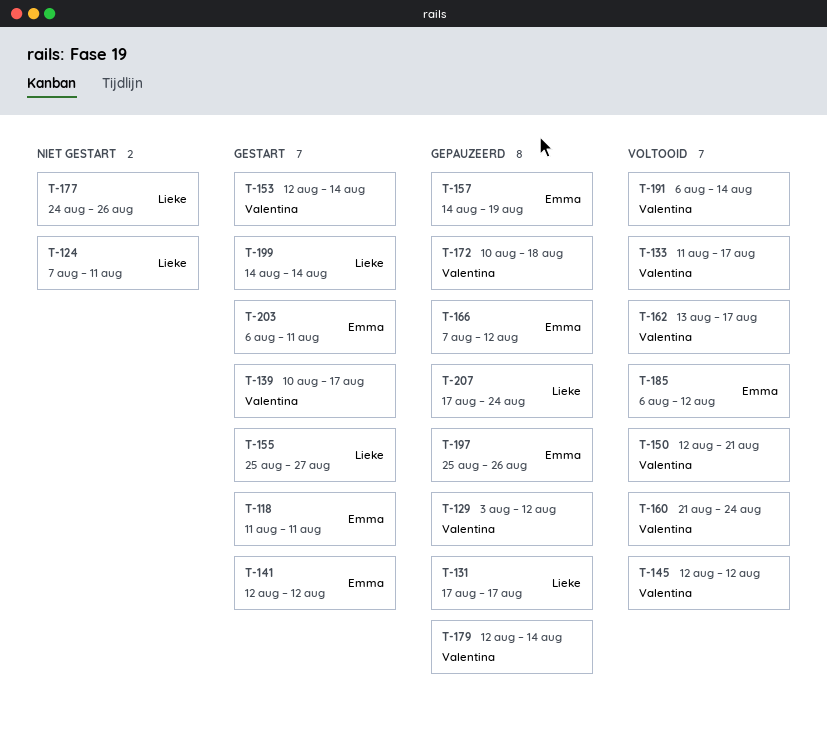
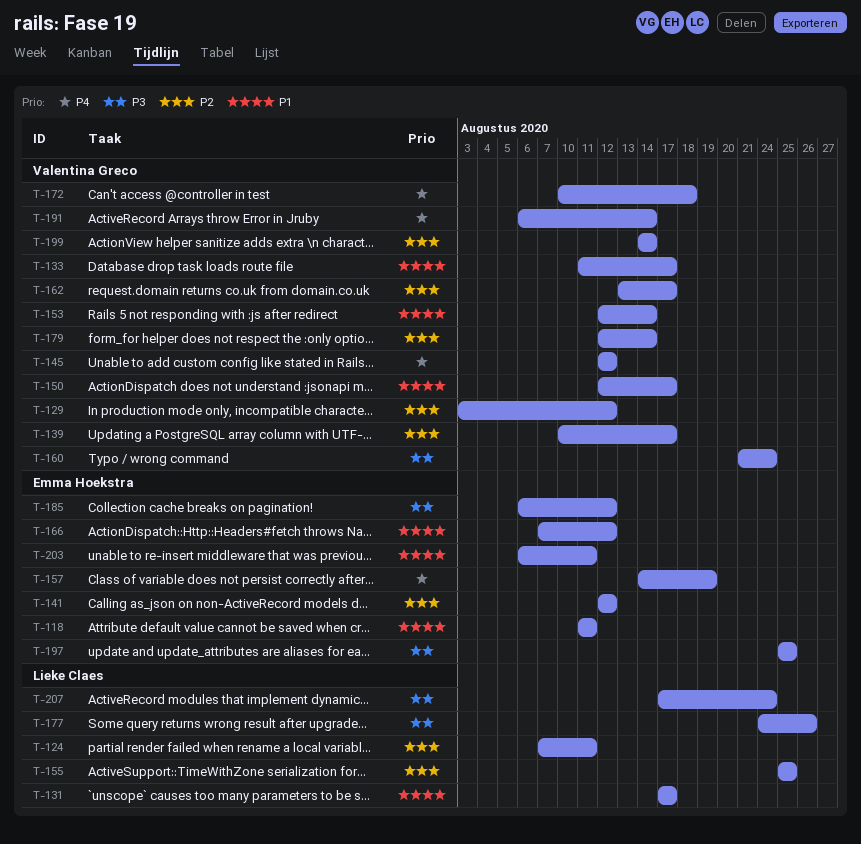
T-150, due: Aug 21 -> Aug 17
T-155, due: Aug 27 -> Aug 25
T-197, due: Aug 26 -> Aug 25
T-199, owner: Lieke Claes -> Valentina Greco

